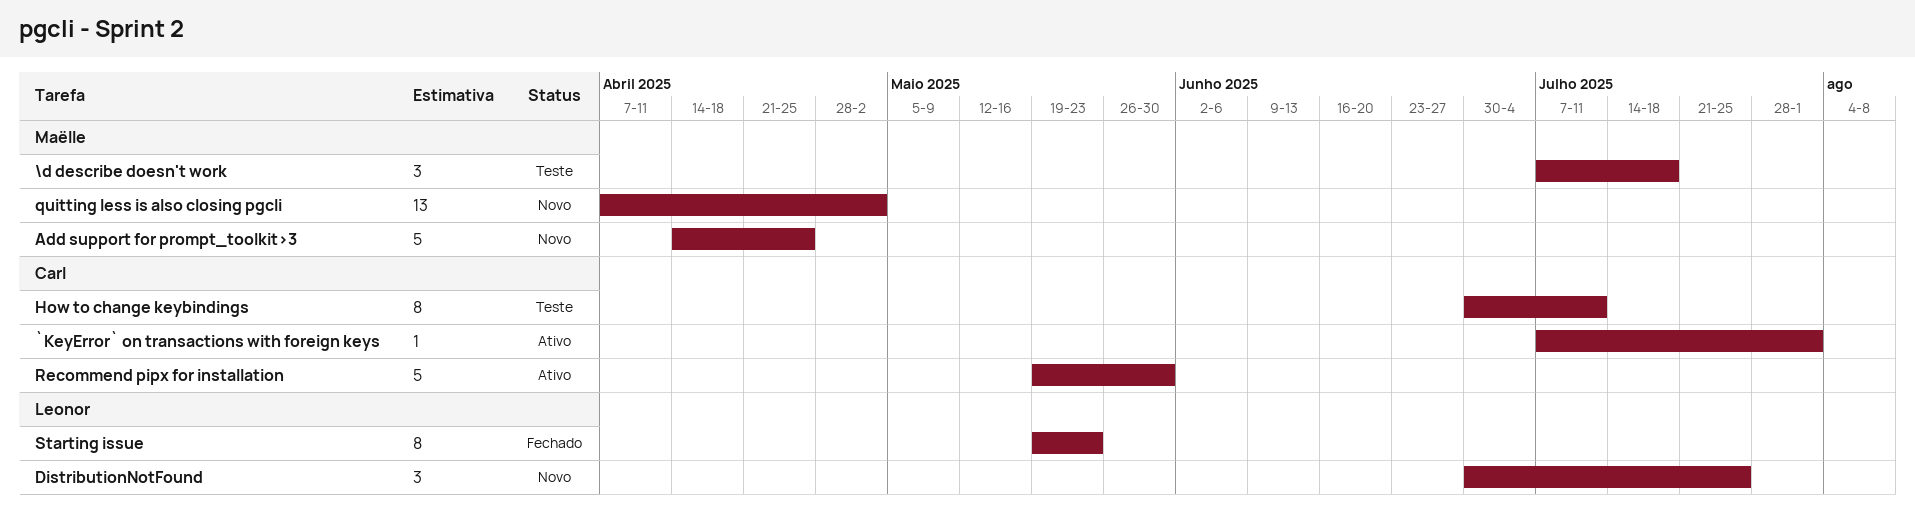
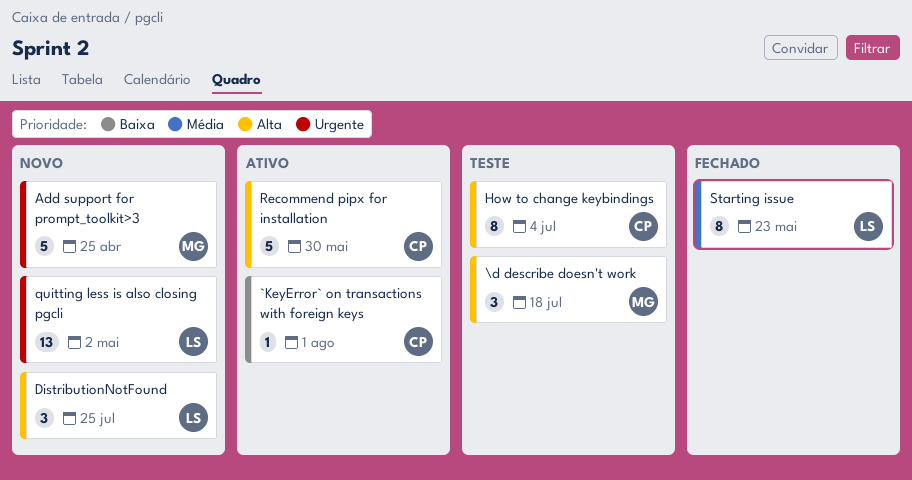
How to change keybindings, due: Jul 11 -> Jul 4
quitting less is also closing pgcli, owner: Maëlle -> Leonor

